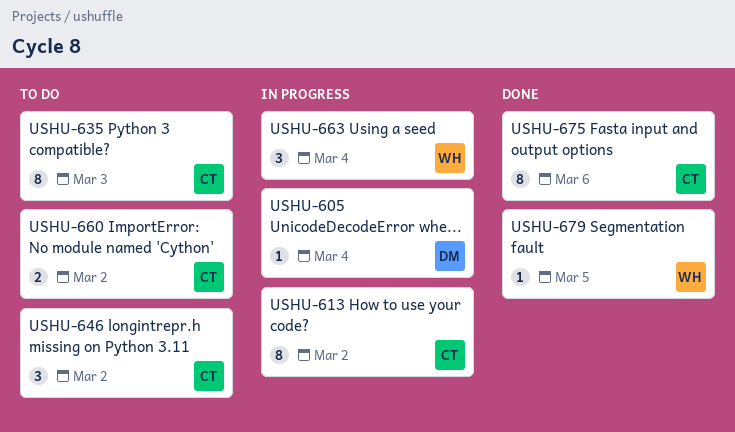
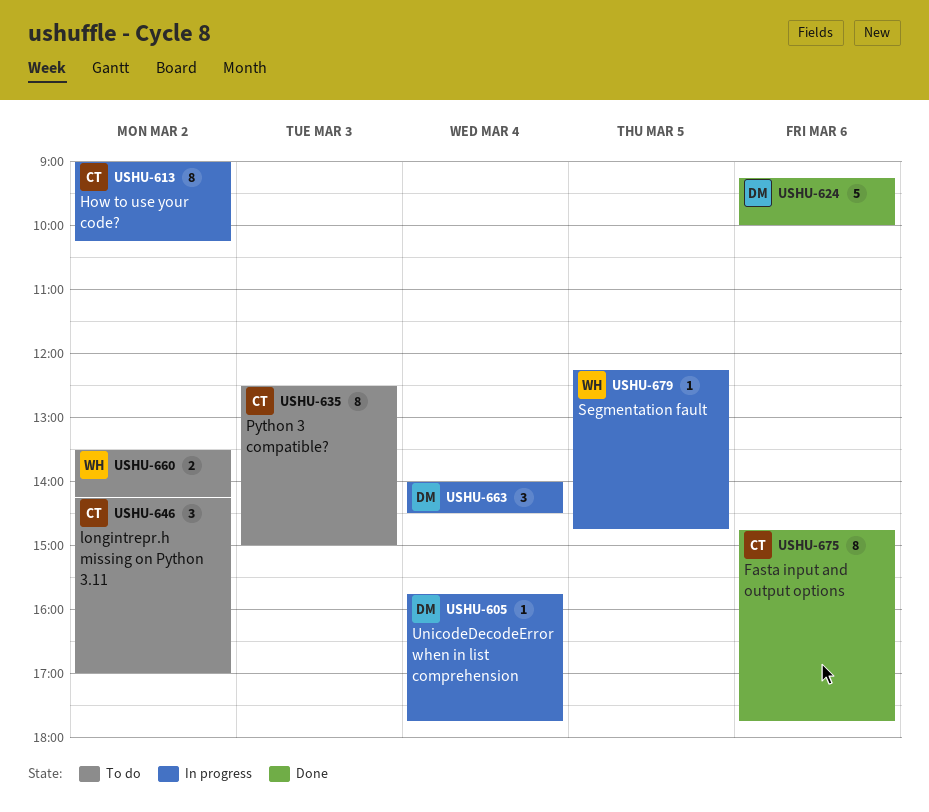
USHU-624: none -> present
USHU-660, owner: CT -> WH
USHU-663, owner: WH -> DM
USHU-679, status: Done -> In progress

